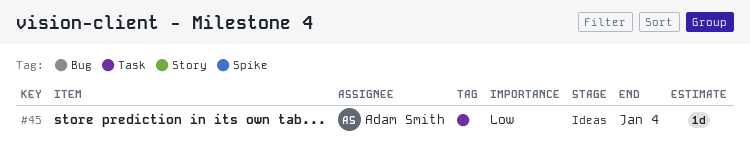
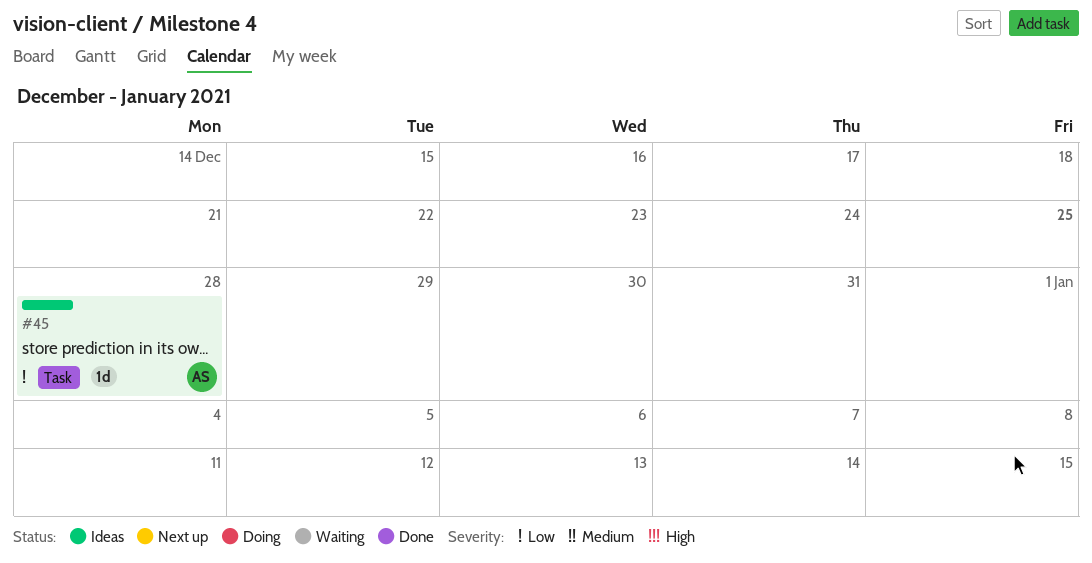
#45, due: Jan 4 -> Dec 28

